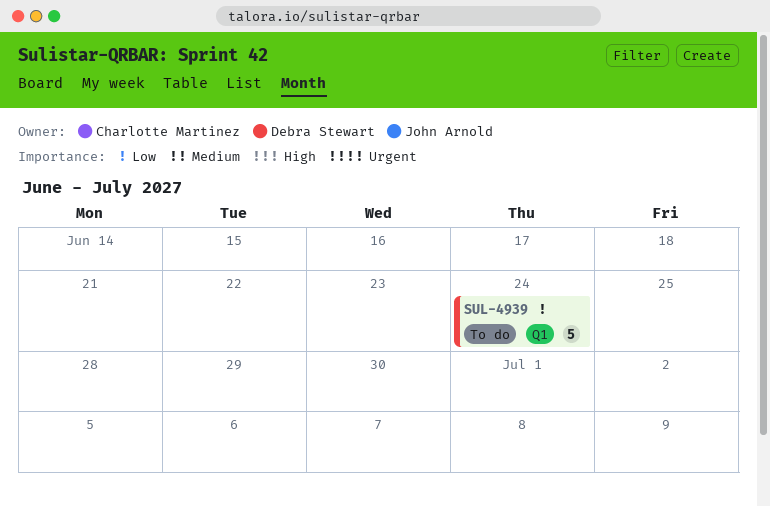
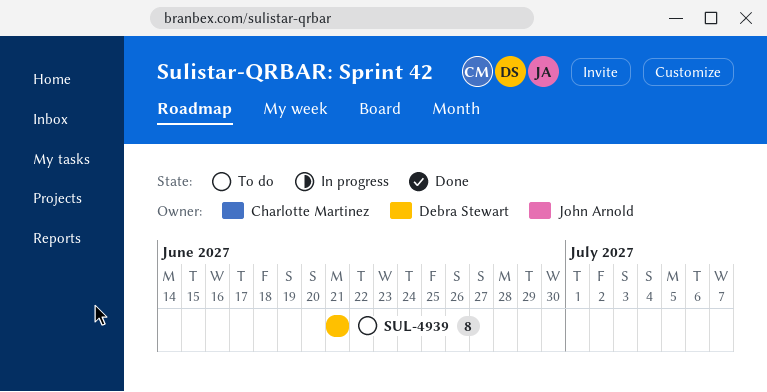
SUL-4939, estimate: 5 -> 8
SUL-4939, due: Jun 24 -> Jun 21

